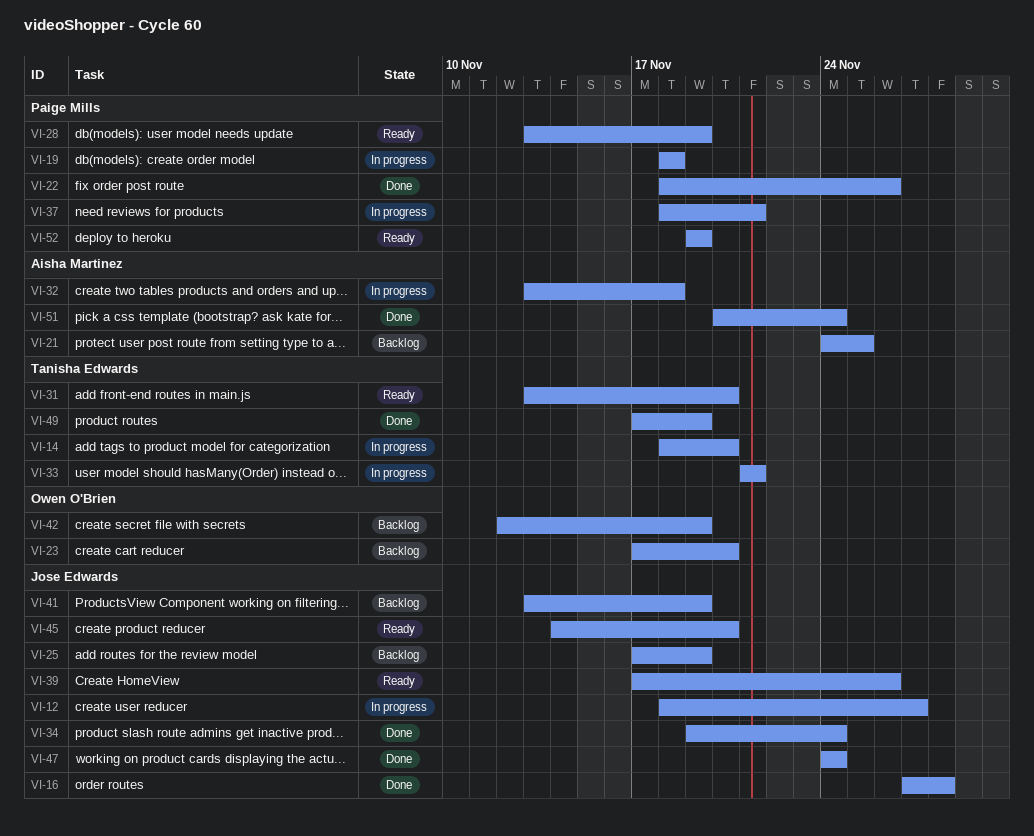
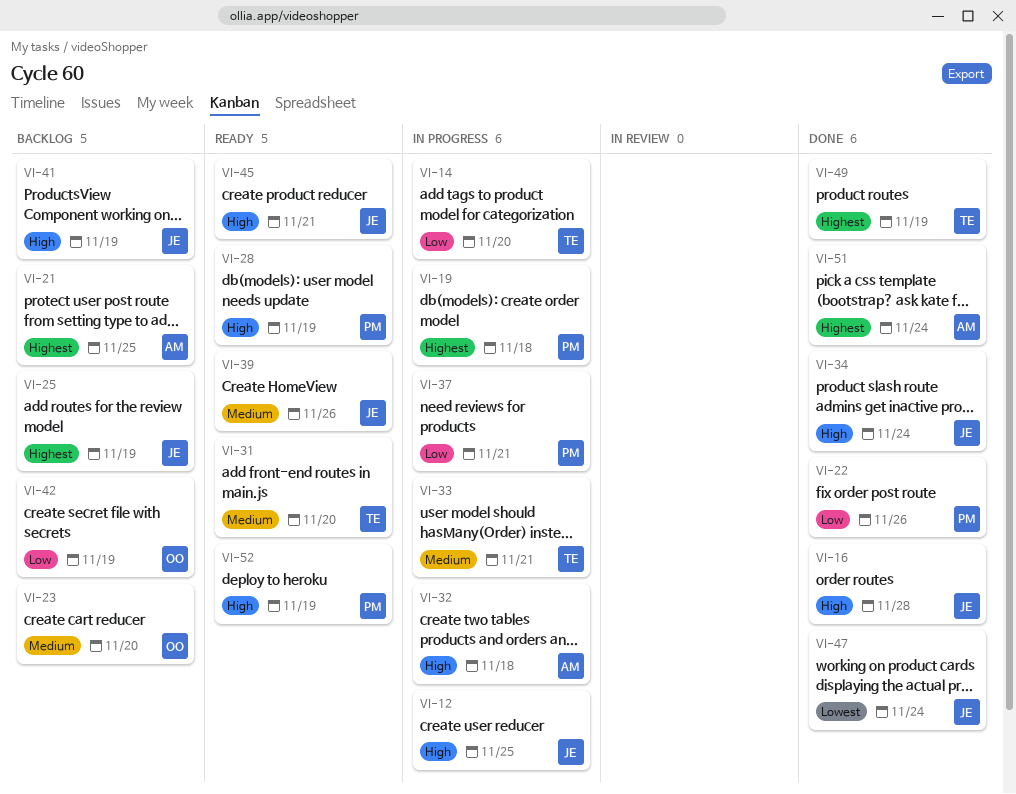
VI-12, due: Nov 27 -> Nov 25
VI-45, due: Nov 20 -> Nov 21

